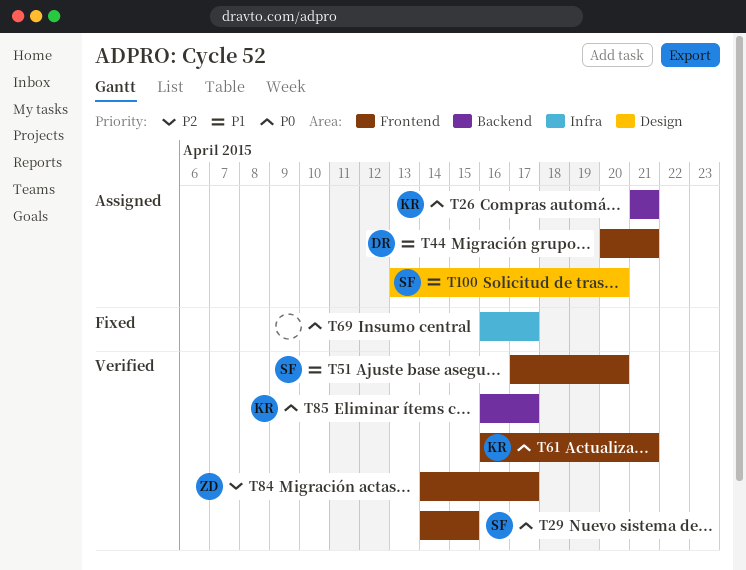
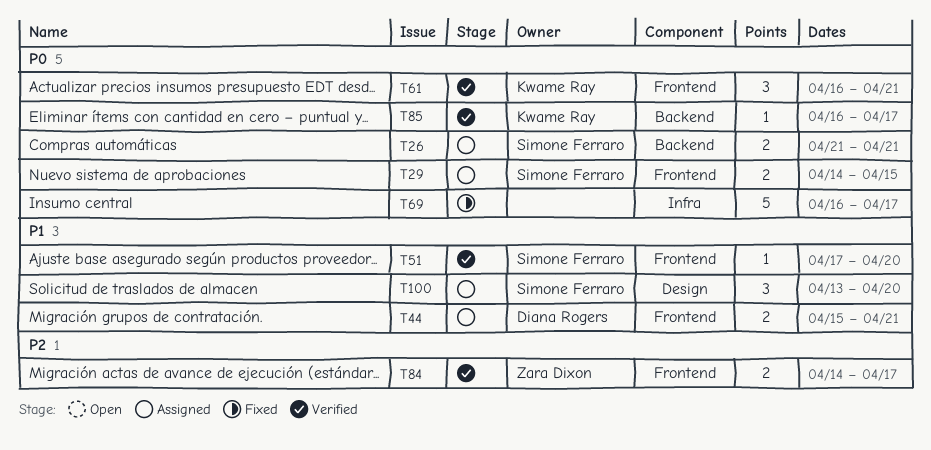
T26, owner: Kwame Ray -> Simone Ferraro
T29, status: Verified -> Assigned
T44, start: Apr 20 -> Apr 15

